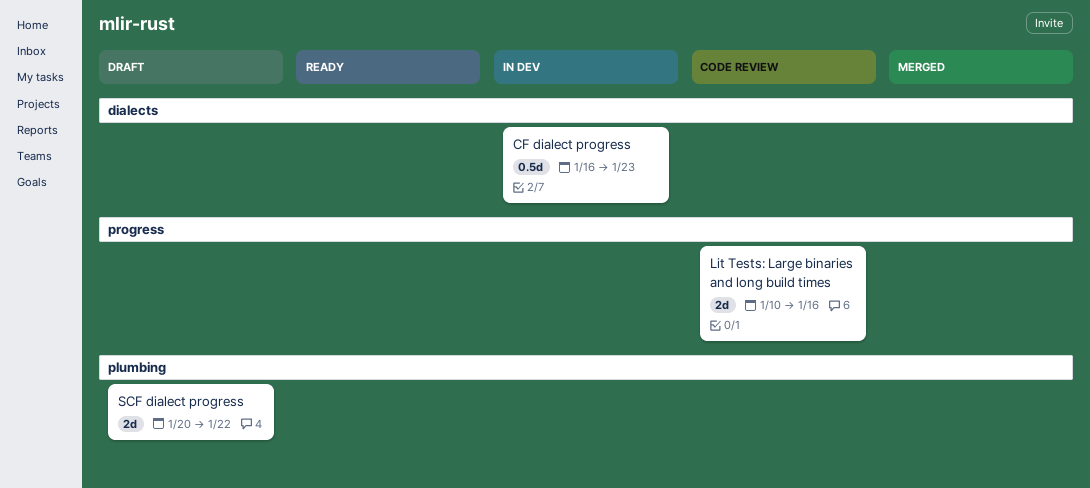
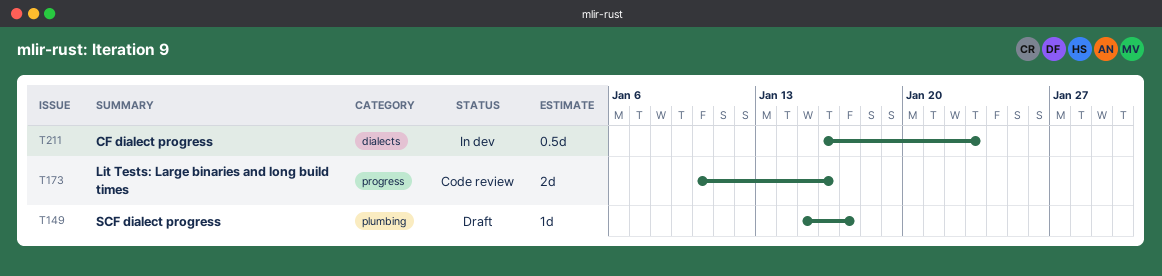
SCF dialect progress, estimate: 2d -> 1d
SCF dialect progress, start: Jan 20 -> Jan 15
SCF dialect progress, due: Jan 22 -> Jan 17

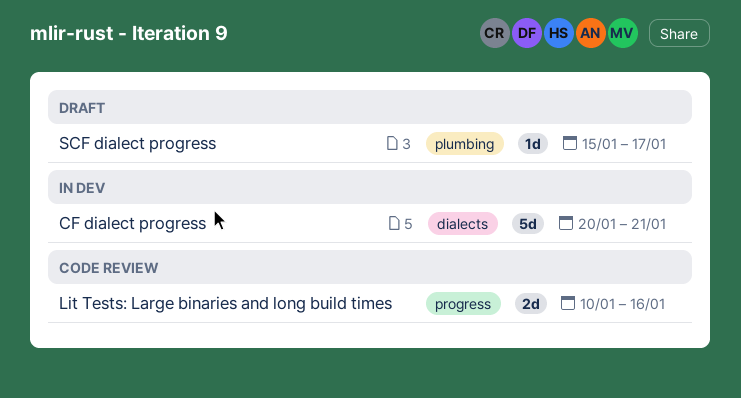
CF dialect progress, estimate: 0.5d -> 5d
CF dialect progress, start: Jan 16 -> Jan 20
CF dialect progress, due: Jan 23 -> Jan 21

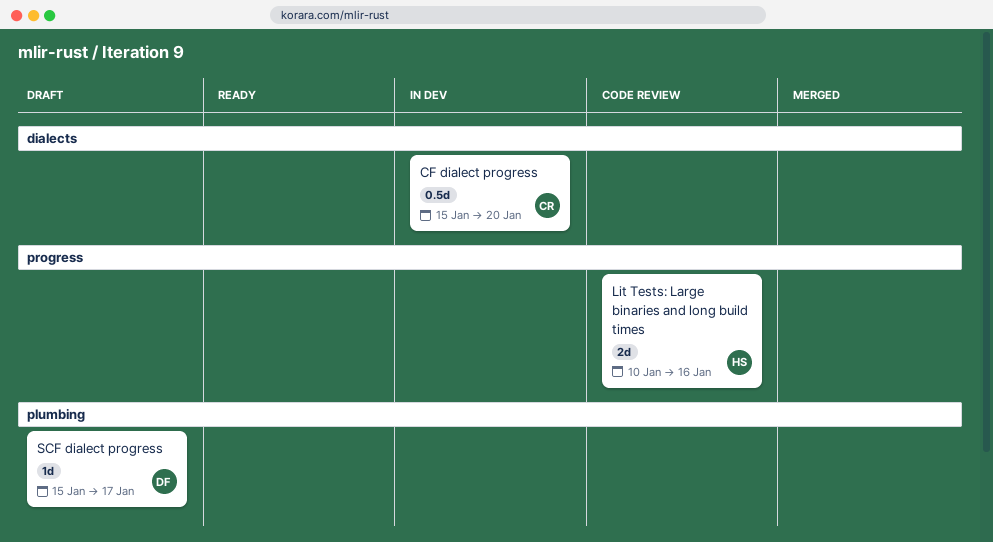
CF dialect progress, estimate: 5d -> 0.5d
CF dialect progress, start: Jan 20 -> Jan 15
CF dialect progress, due: Jan 21 -> Jan 20

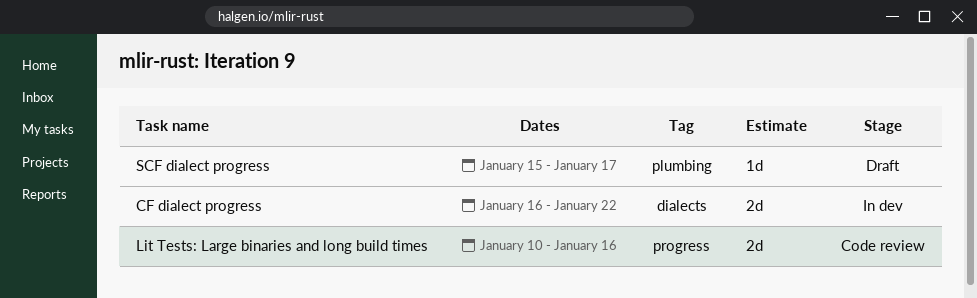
CF dialect progress, estimate: 0.5d -> 2d
CF dialect progress, start: Jan 15 -> Jan 16
CF dialect progress, due: Jan 20 -> Jan 22

